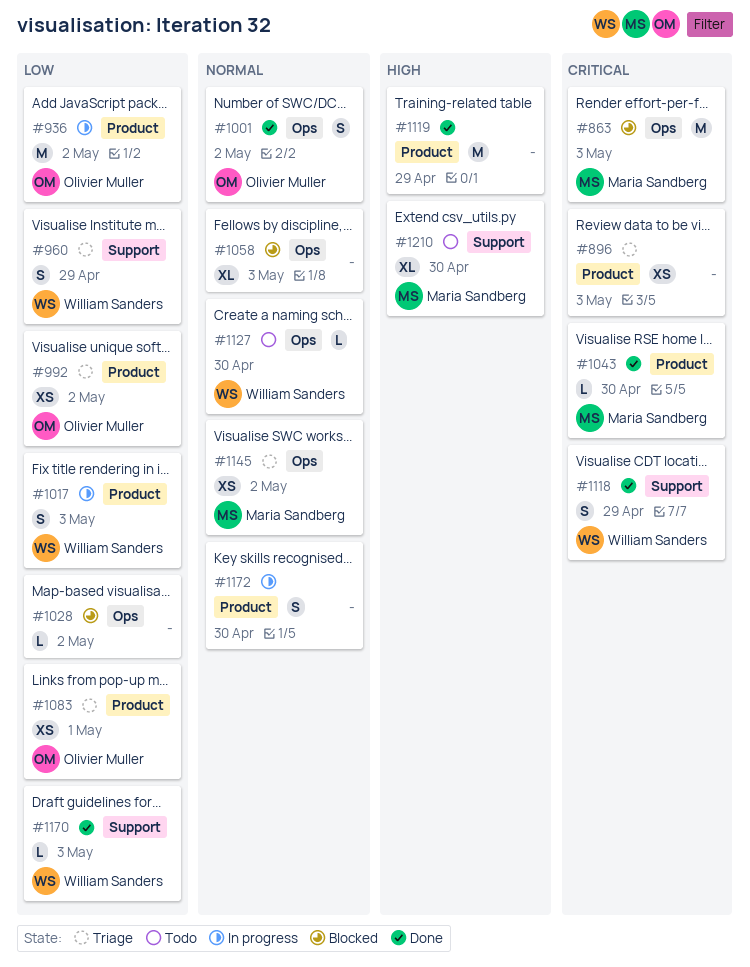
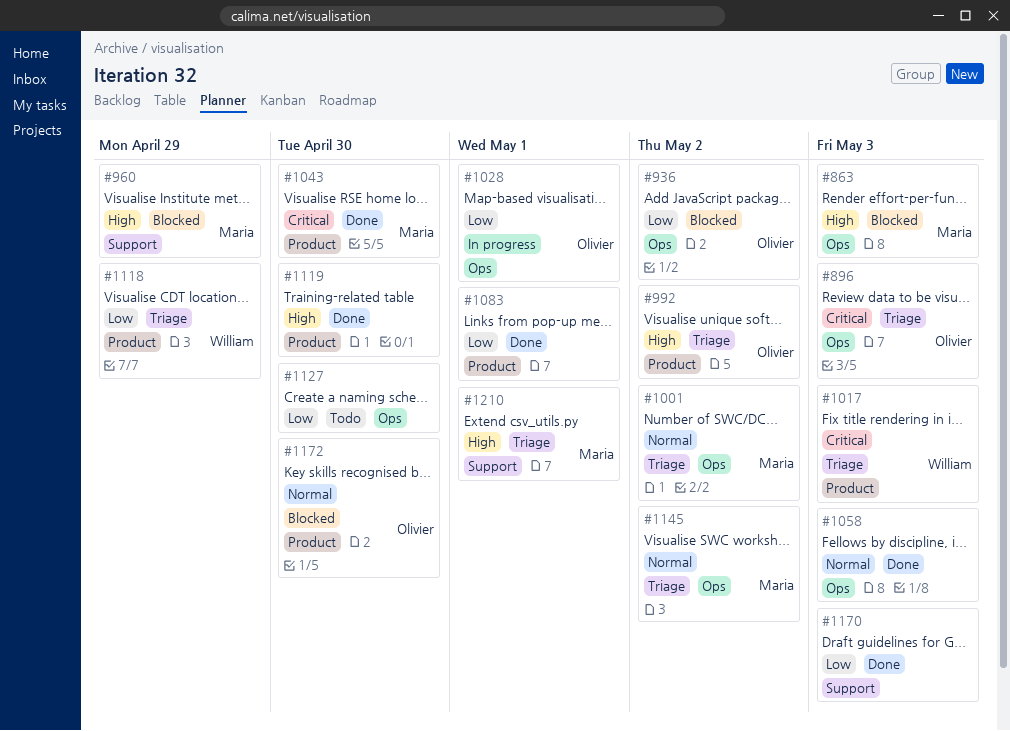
#863, priority: Critical -> High
#896, owner: none -> Olivier Muller
#896, label: Product -> Ops
#936, status: In progress -> Blocked
#936, label: Product -> Ops
#960, status: Triage -> Blocked
#960, owner: William Sanders -> Maria Sandberg
#960, priority: Low -> High
#992, priority: Low -> High
#1001, status: Done -> Triage
#1001, owner: Olivier Muller -> Maria Sandberg
#1017, status: In progress -> Triage
#1017, priority: Low -> Critical
#1028, status: Blocked -> In progress
#1028, owner: none -> Olivier Muller
#1028, due: May 2 -> May 1
#1058, status: Blocked -> Done
#1083, status: Triage -> Done
#1083, owner: Olivier Muller -> none
#1118, status: Done -> Triage
#1118, priority: Critical -> Low
#1118, label: Support -> Product
#1119, due: Apr 29 -> Apr 30
#1127, owner: William Sanders -> none
#1127, priority: Normal -> Low
#1170, owner: William Sanders -> none
#1172, status: In progress -> Blocked
#1172, owner: none -> Olivier Muller
#1210, status: Todo -> Triage
#1210, due: Apr 30 -> May 1

